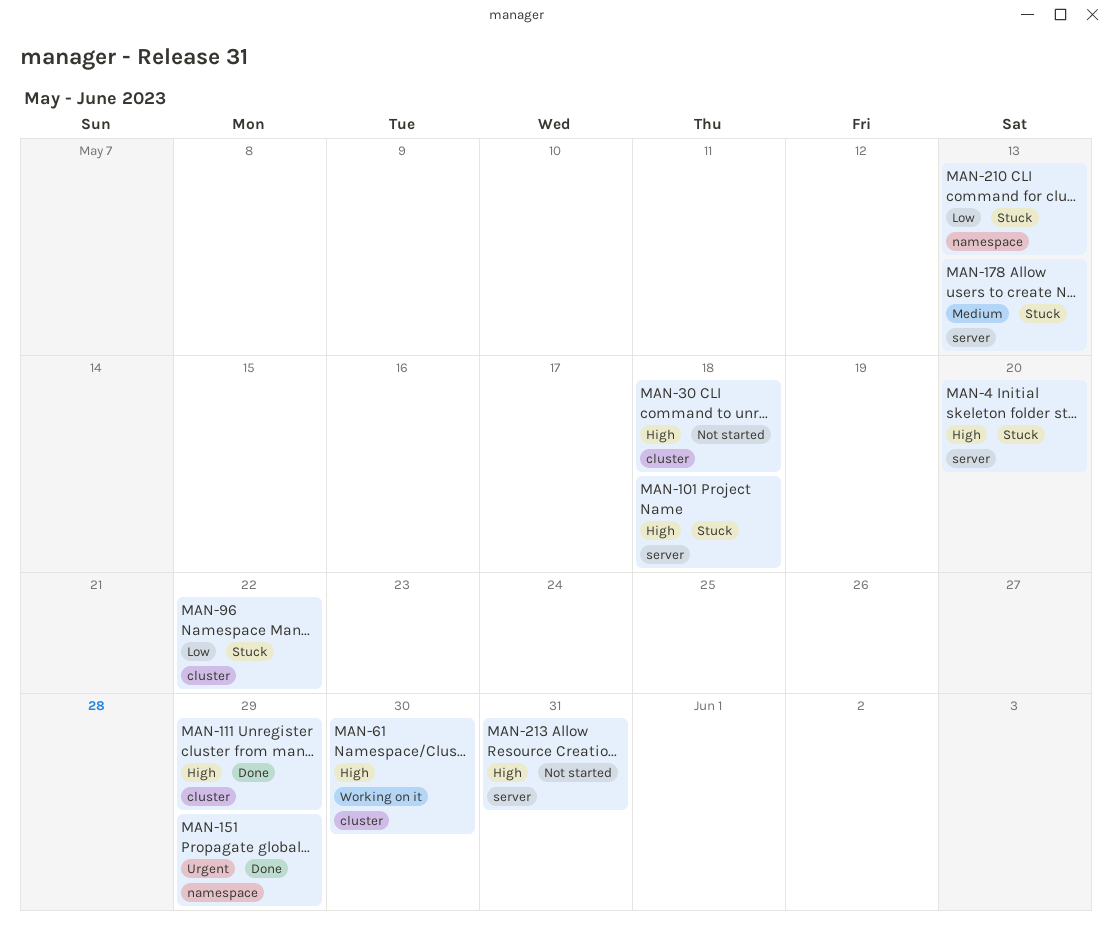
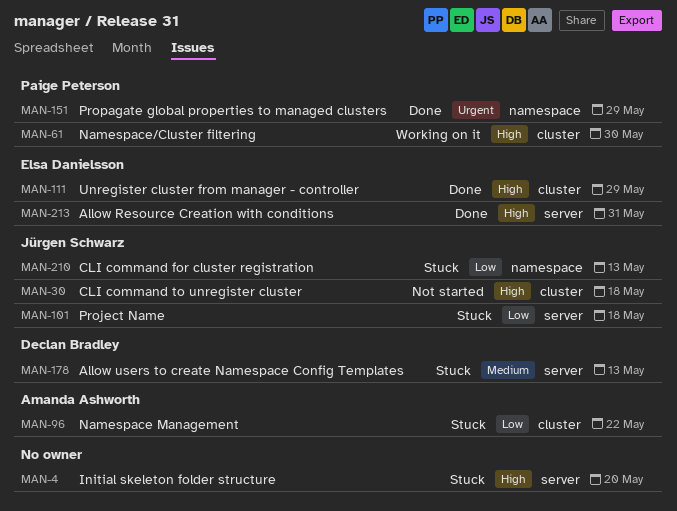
MAN-101, priority: High -> Low
MAN-213, status: Not started -> Done

